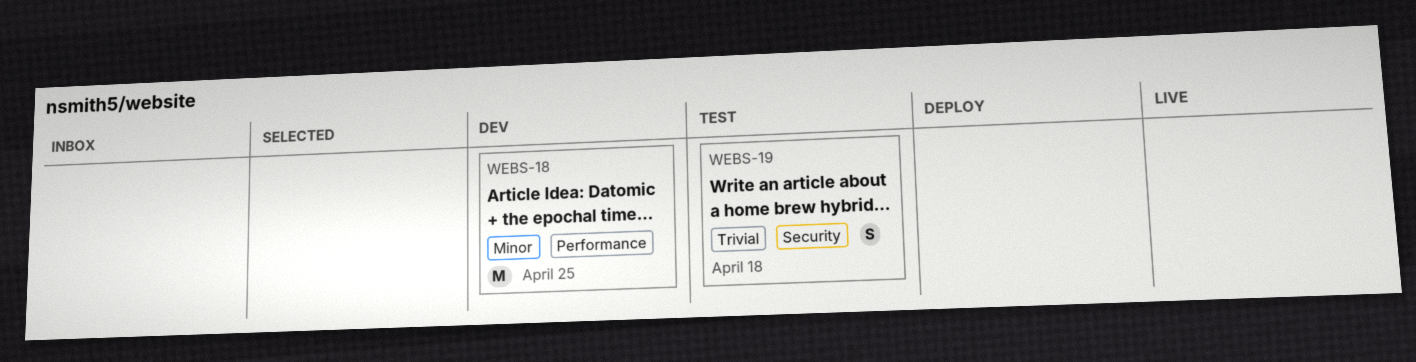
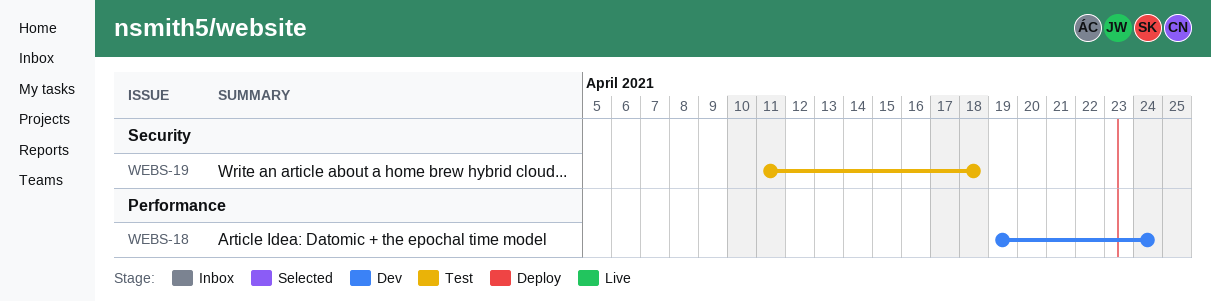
WEBS-18, due: Apr 25 -> Apr 24

